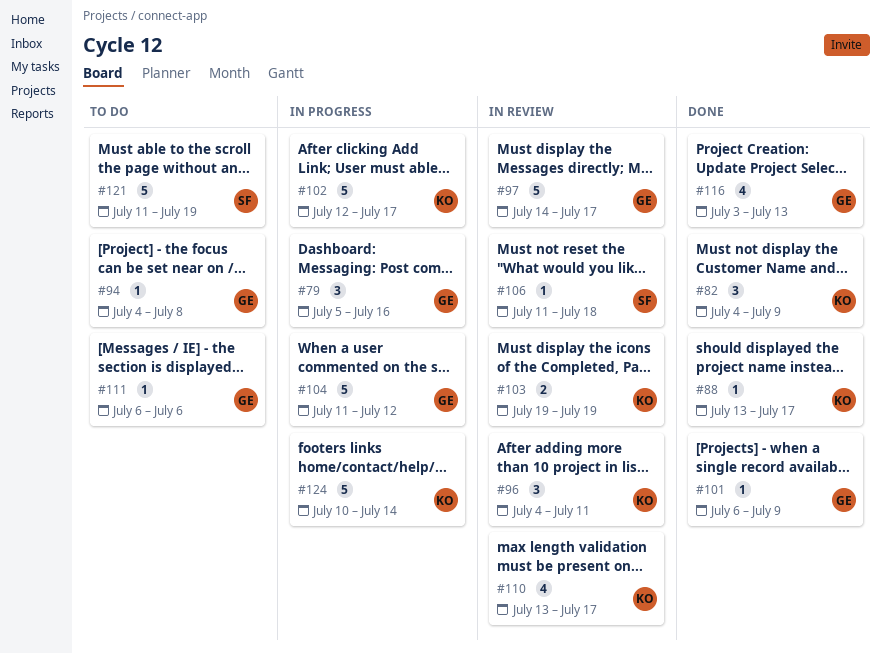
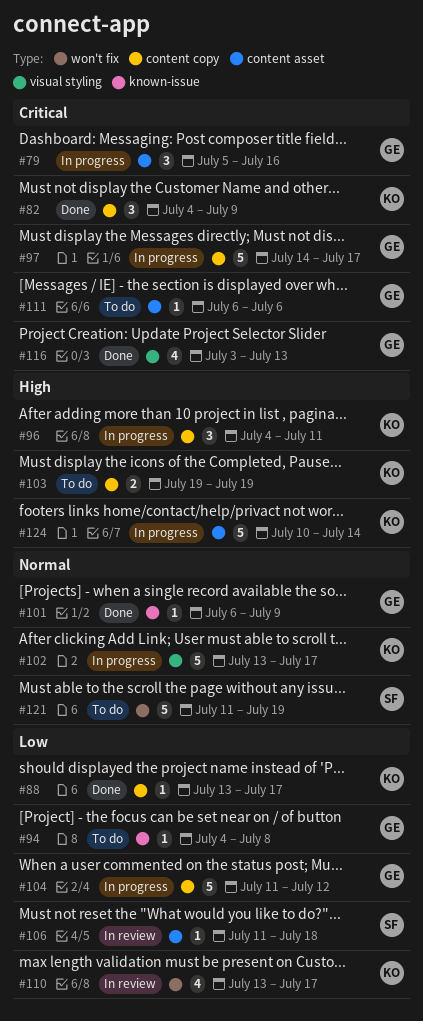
#96, status: In review -> In progress
#97, status: In review -> In progress
#102, start: Jul 12 -> Jul 13
#103, status: In review -> To do

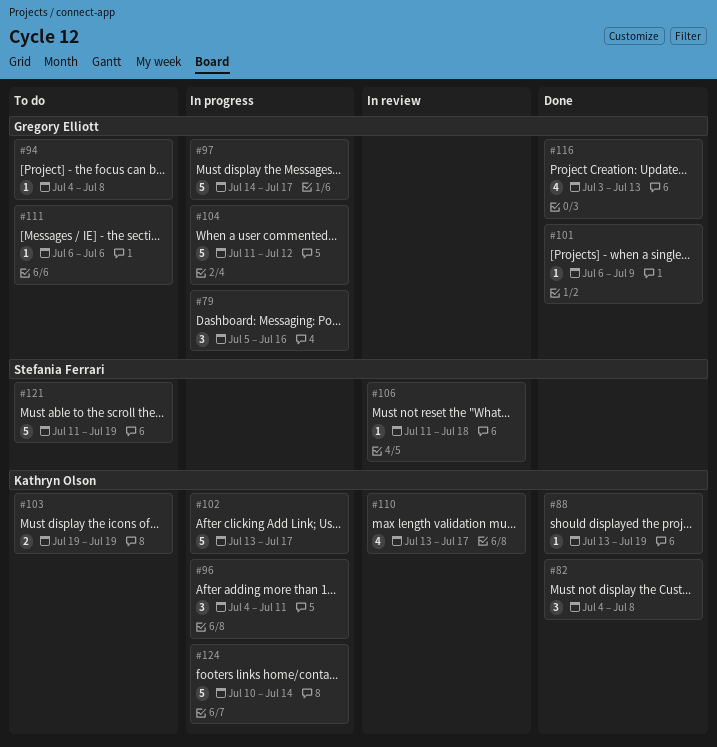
#82, due: Jul 9 -> Jul 8
#88, due: Jul 17 -> Jul 19

